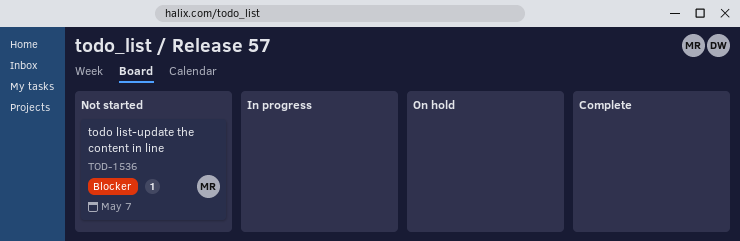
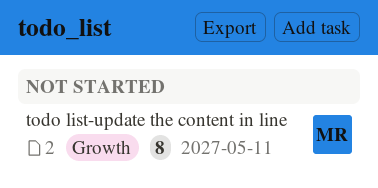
todo list-update the content in line, estimate: 1 -> 8
todo list-update the content in line, due: May 7 -> May 11

